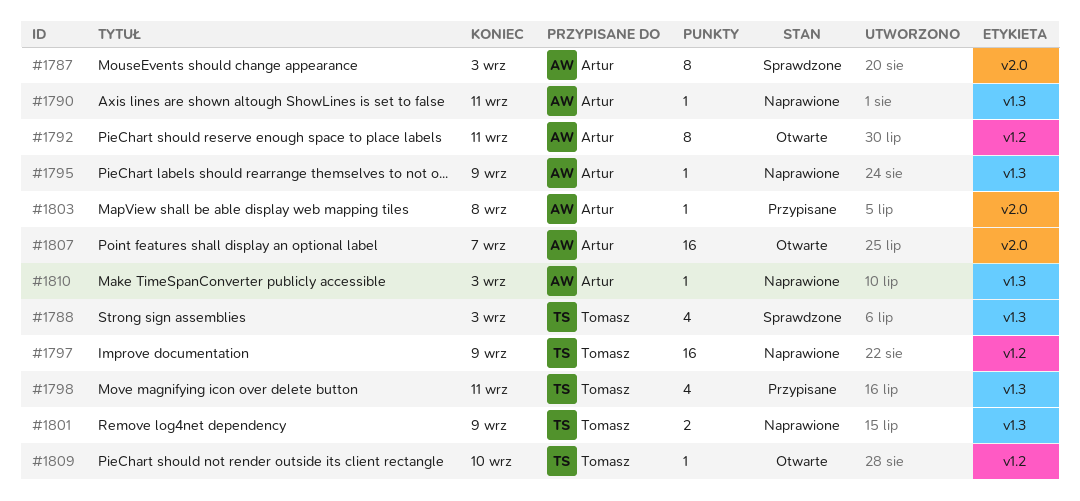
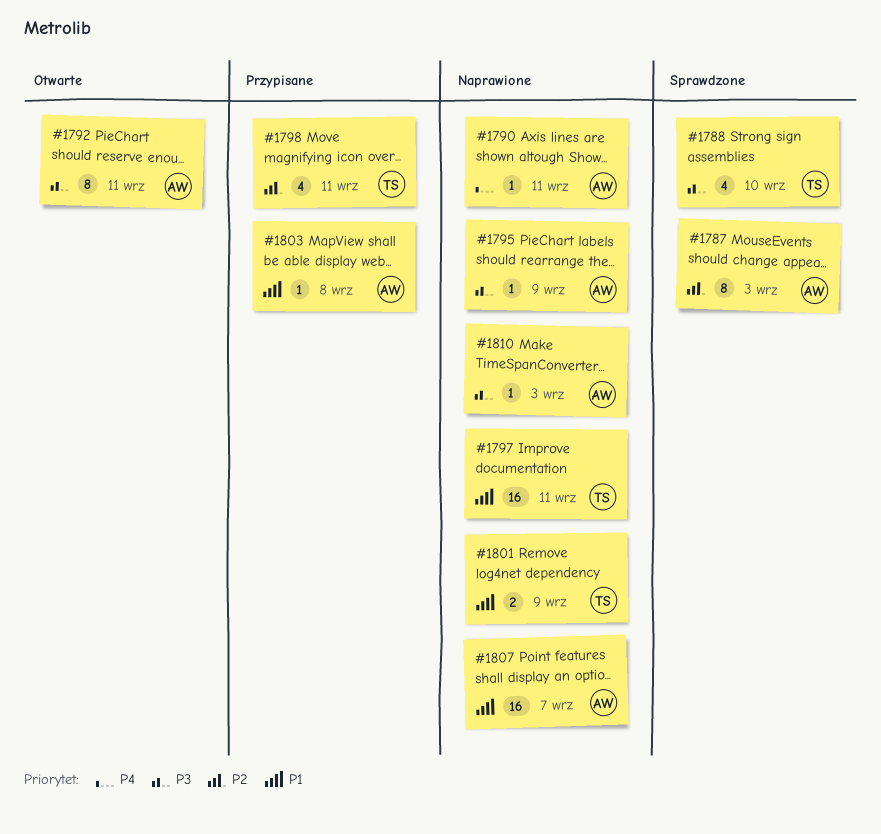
#1788, due: Sep 3 -> Sep 10
#1797, due: Sep 9 -> Sep 11
#1807, status: Otwarte -> Naprawione
#1809: present -> none

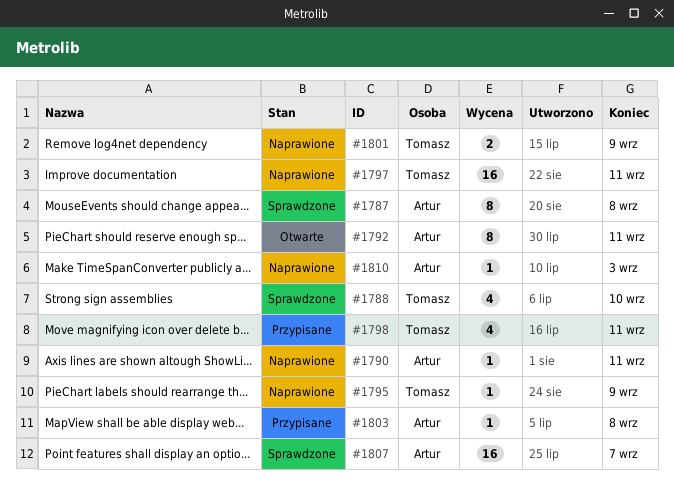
#1787, due: Sep 3 -> Sep 8
#1795, owner: Artur -> Tomasz
#1807, status: Naprawione -> Sprawdzone

